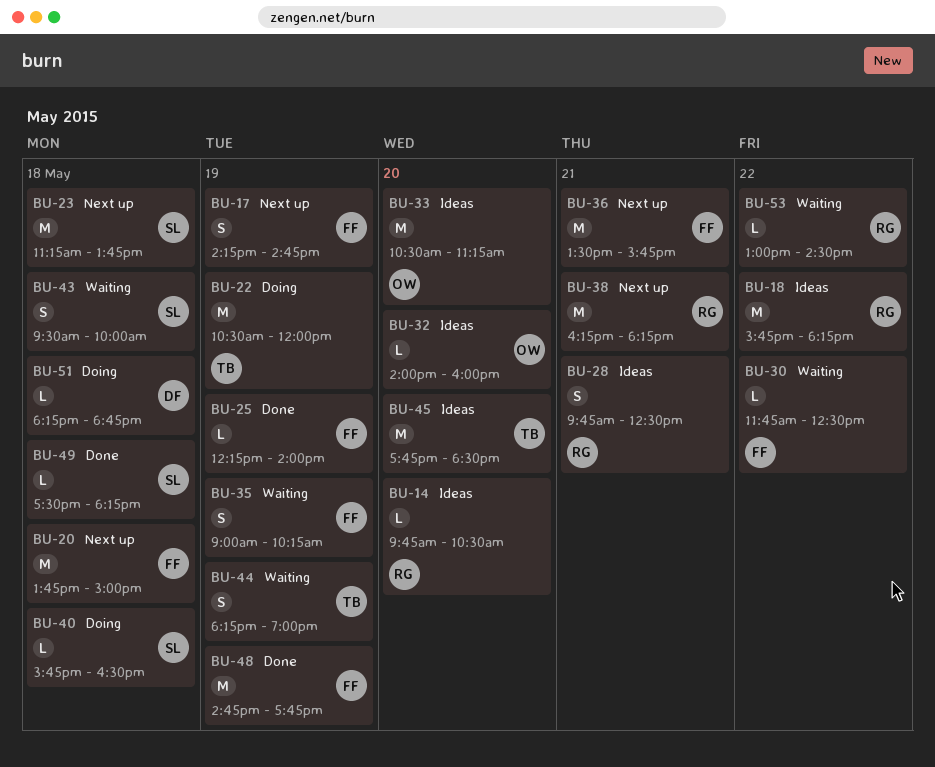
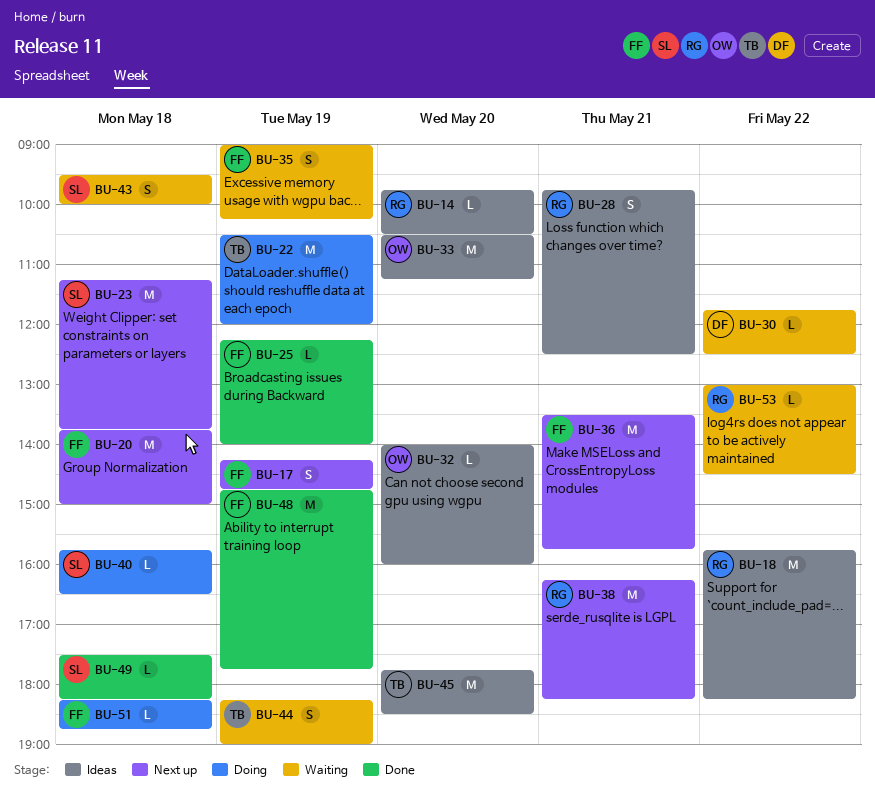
BU-30, owner: FF -> DF
BU-51, owner: DF -> FF

